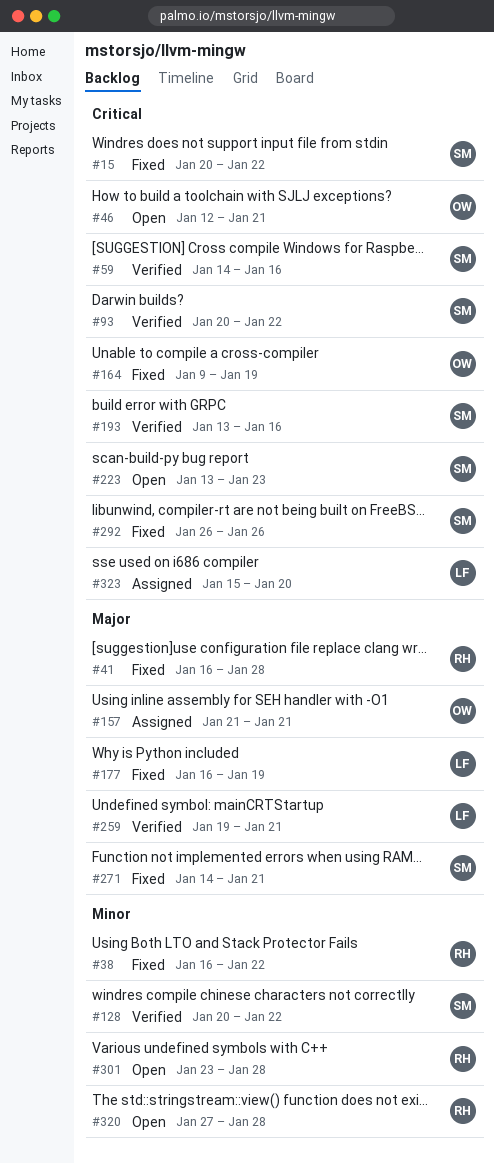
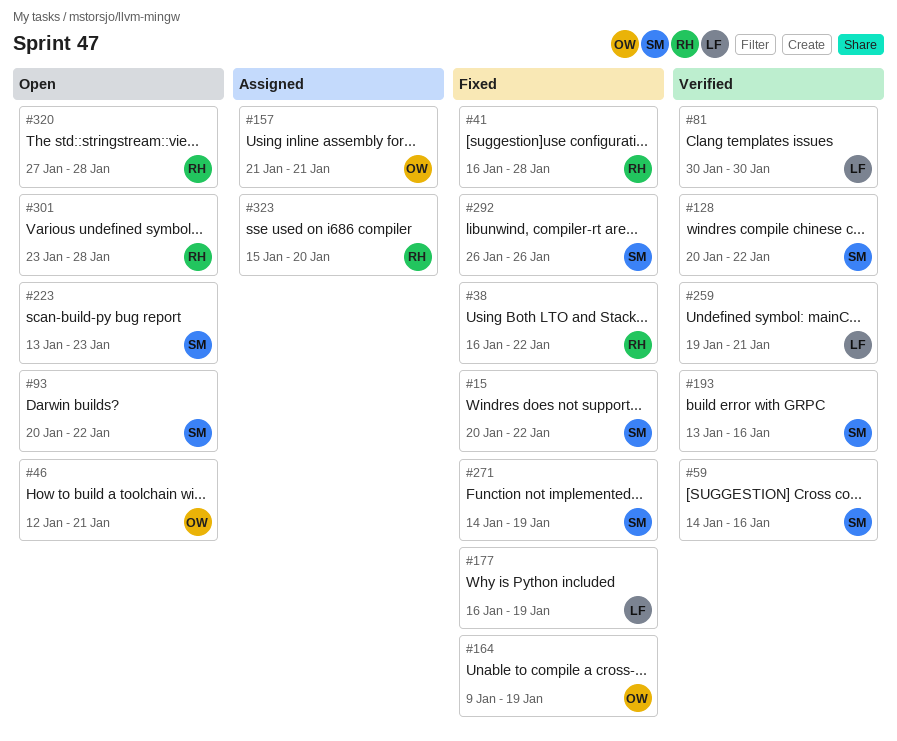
#81: none -> present
#93, status: Verified -> Open
#271, due: Jan 21 -> Jan 19
#323, owner: LF -> RH

